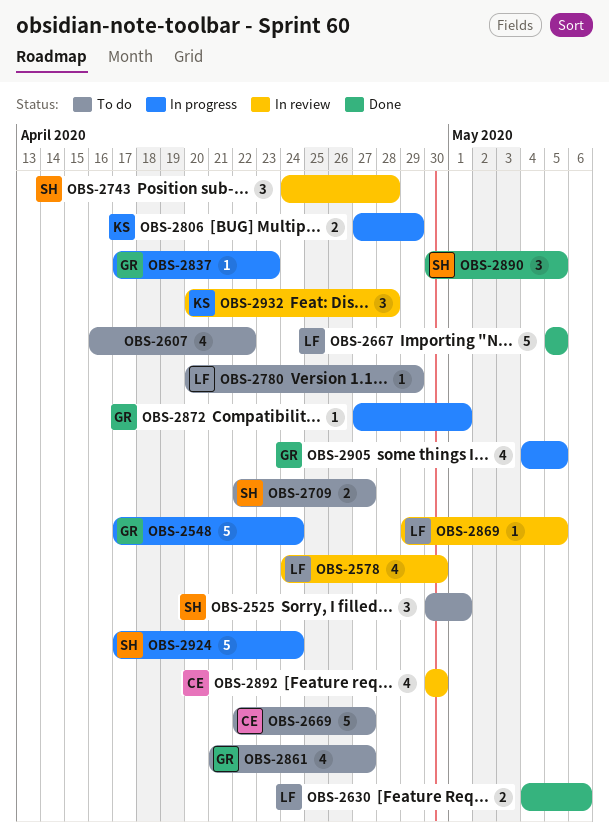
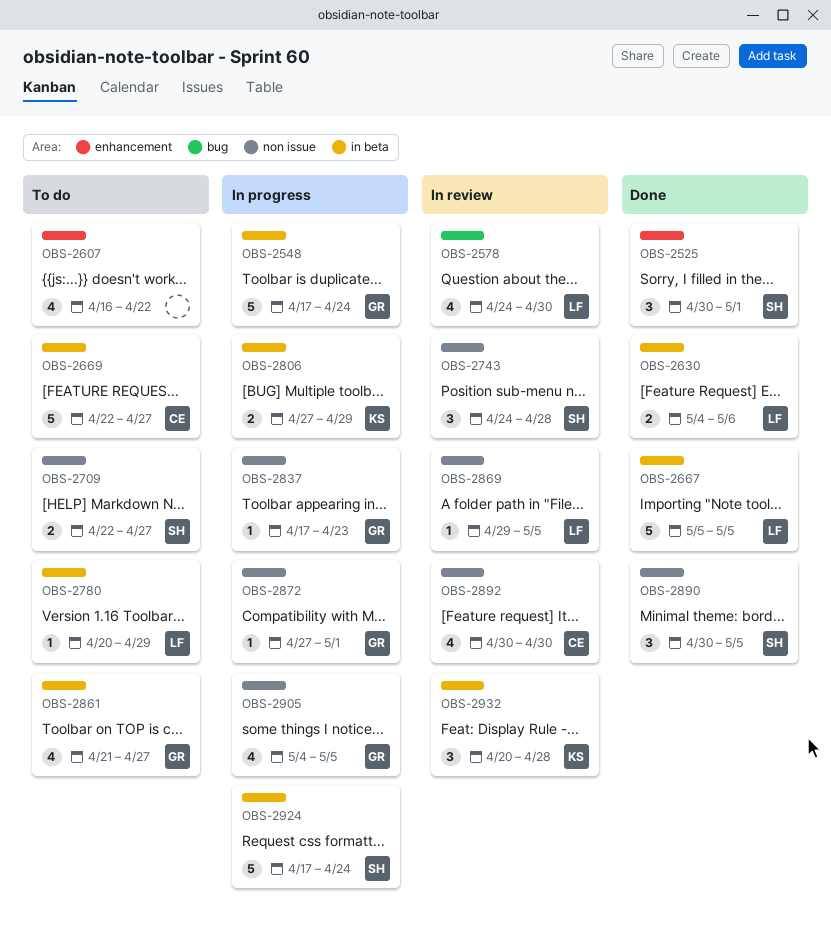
OBS-2525, status: To do -> Done

